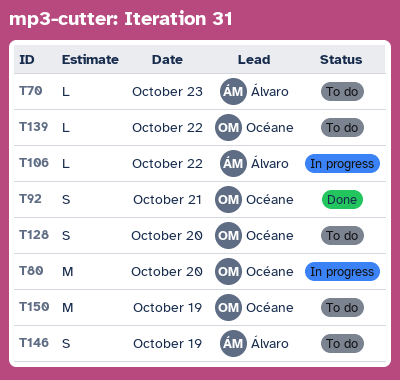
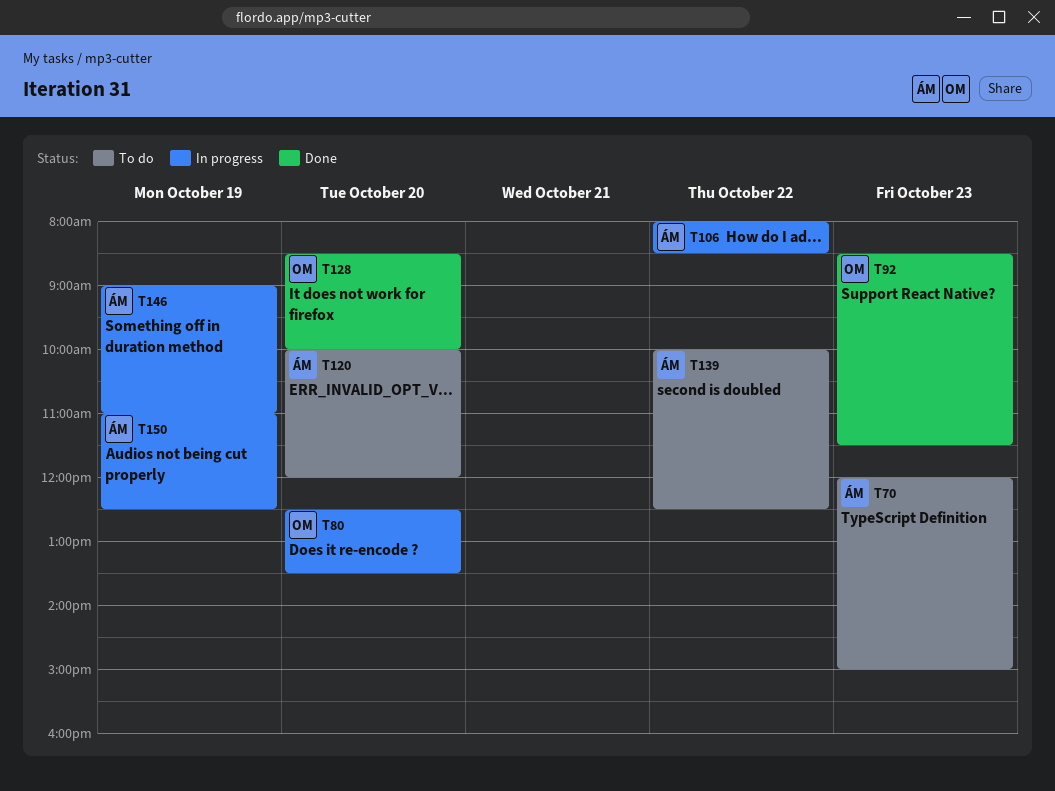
T92, day: Oct 21 -> Oct 23
T120: none -> present
T128, status: To do -> Done
T139, owner: Océane -> Álvaro
T146, status: To do -> In progress
T150, status: To do -> In progress
T150, owner: Océane -> Álvaro

